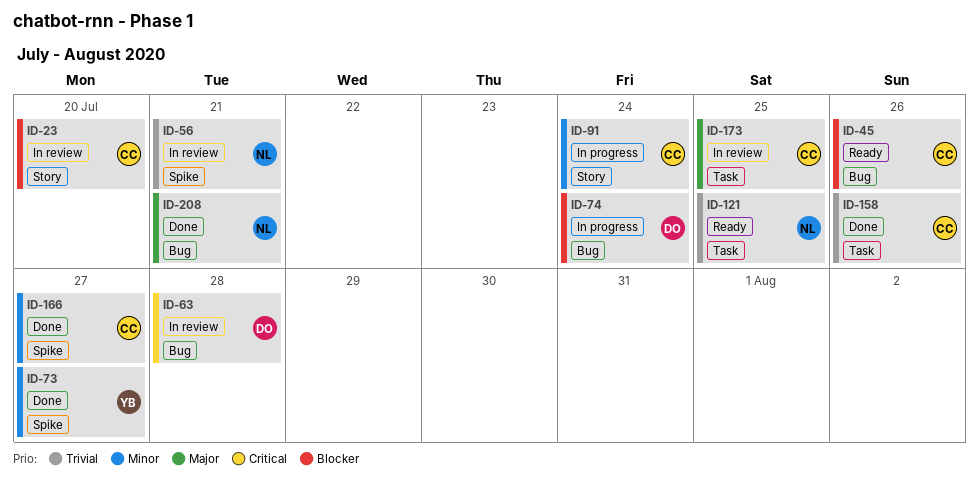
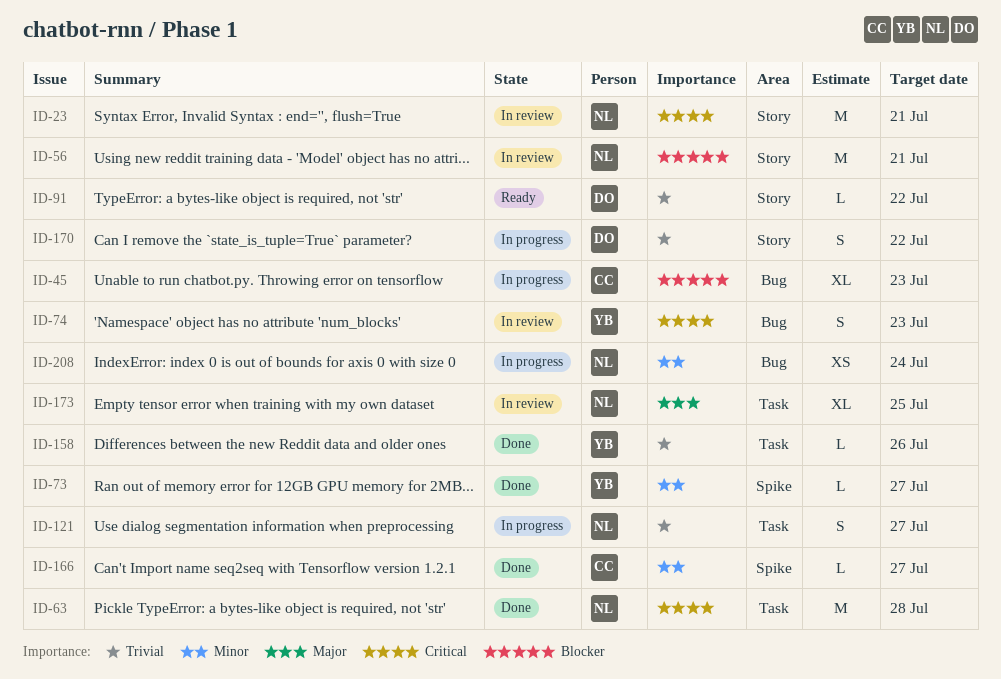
ID-23, owner: CC -> NL
ID-23, priority: Blocker -> Critical
ID-23, due: Jul 20 -> Jul 21
ID-45, status: Ready -> In progress
ID-45, due: Jul 26 -> Jul 23
ID-56, priority: Trivial -> Blocker
ID-56, label: Spike -> Story
ID-63, status: In review -> Done
ID-63, owner: DO -> NL
ID-63, label: Bug -> Task
ID-74, status: In progress -> In review
ID-74, owner: DO -> YB
ID-74, priority: Blocker -> Critical
ID-74, due: Jul 24 -> Jul 23
ID-91, status: In progress -> Ready
ID-91, owner: CC -> DO
ID-91, priority: Minor -> Trivial
ID-91, due: Jul 24 -> Jul 22
ID-121, status: Ready -> In progress
ID-121, due: Jul 25 -> Jul 27
ID-158, owner: CC -> YB
ID-170: none -> present
ID-173, owner: CC -> NL
ID-208, status: Done -> In progress
ID-208, priority: Major -> Minor
ID-208, due: Jul 21 -> Jul 24

